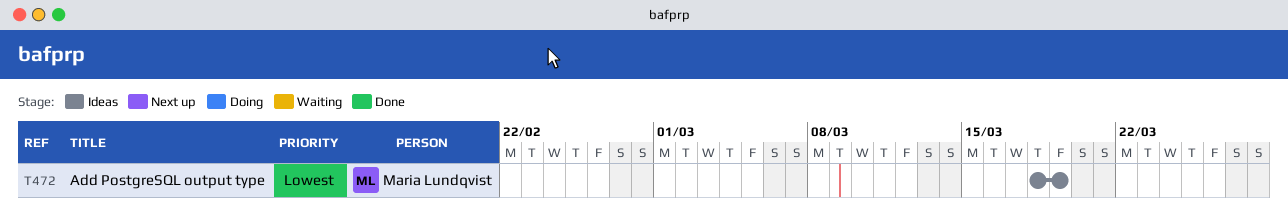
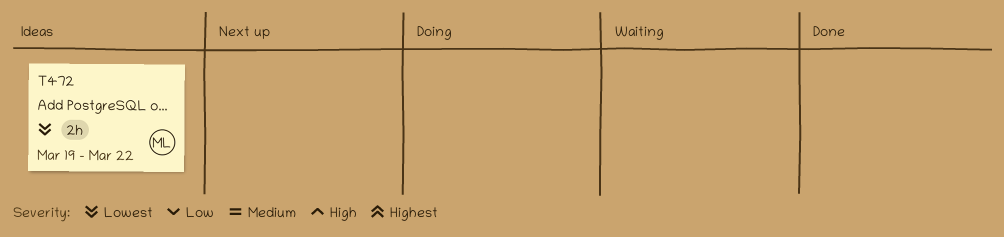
T472, start: Mar 18 -> Mar 19
T472, due: Mar 19 -> Mar 22

